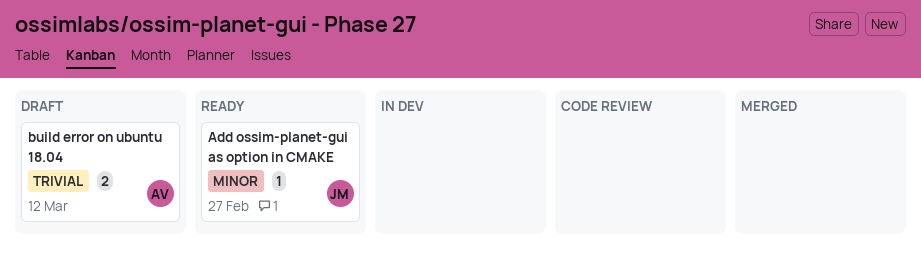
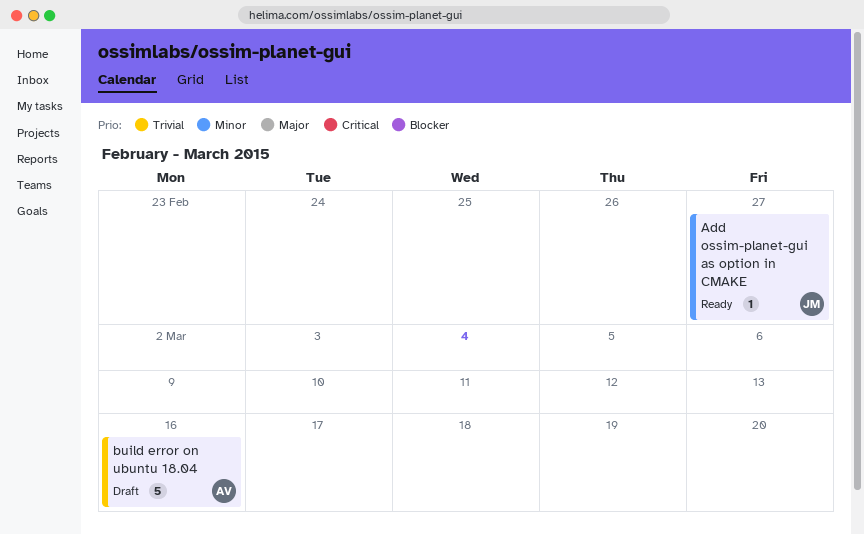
build error on ubuntu 18.04, estimate: 2 -> 5
build error on ubuntu 18.04, due: Mar 12 -> Mar 16

